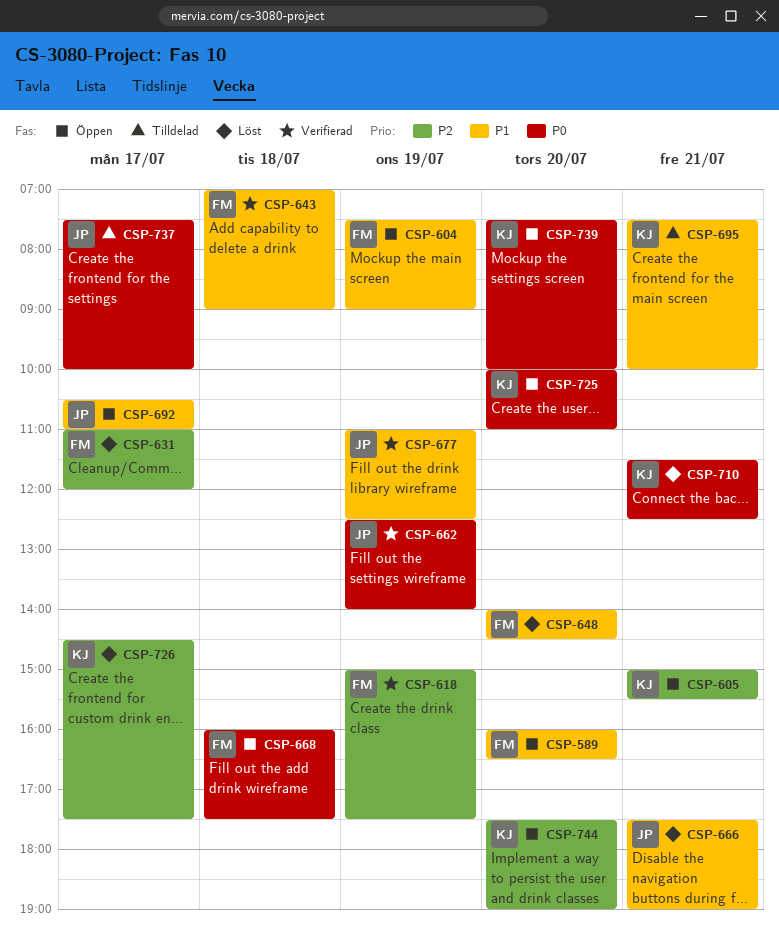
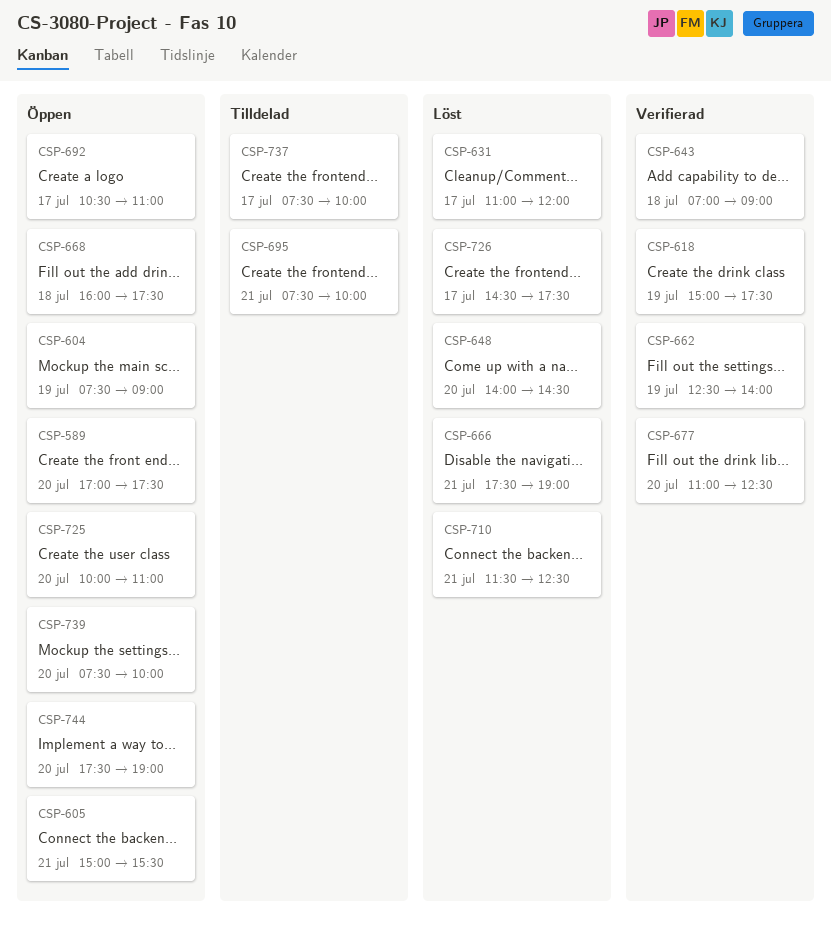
CSP-589, begins: 16:00 -> 17:00
CSP-589, ends: 16:30 -> 17:30
CSP-677, day: Jul 19 -> Jul 20

